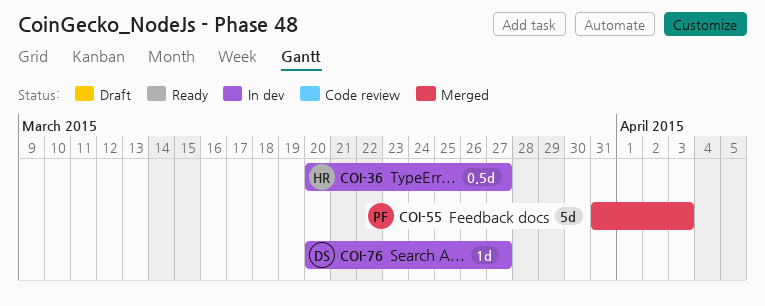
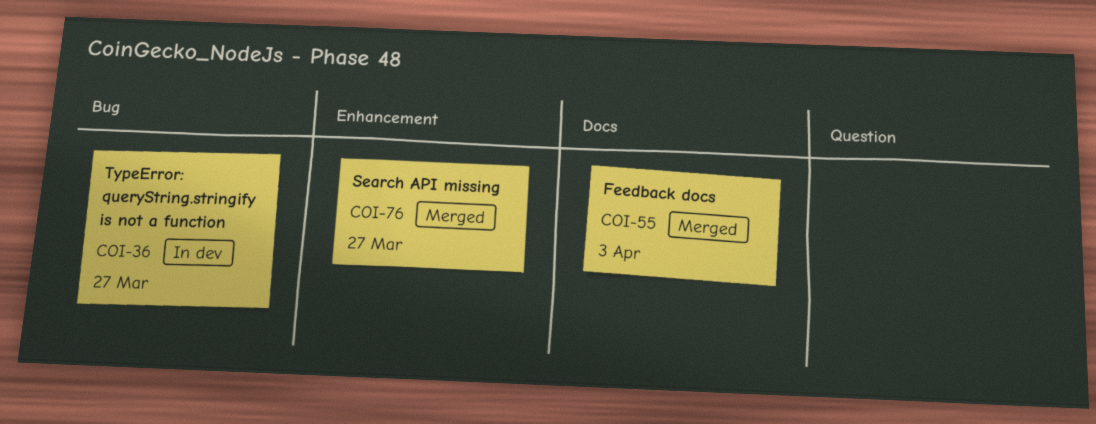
COI-76, status: In dev -> Merged

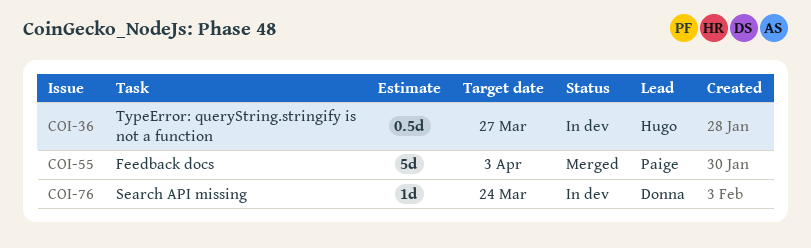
COI-76, status: Merged -> In dev
COI-76, due: Mar 27 -> Mar 24

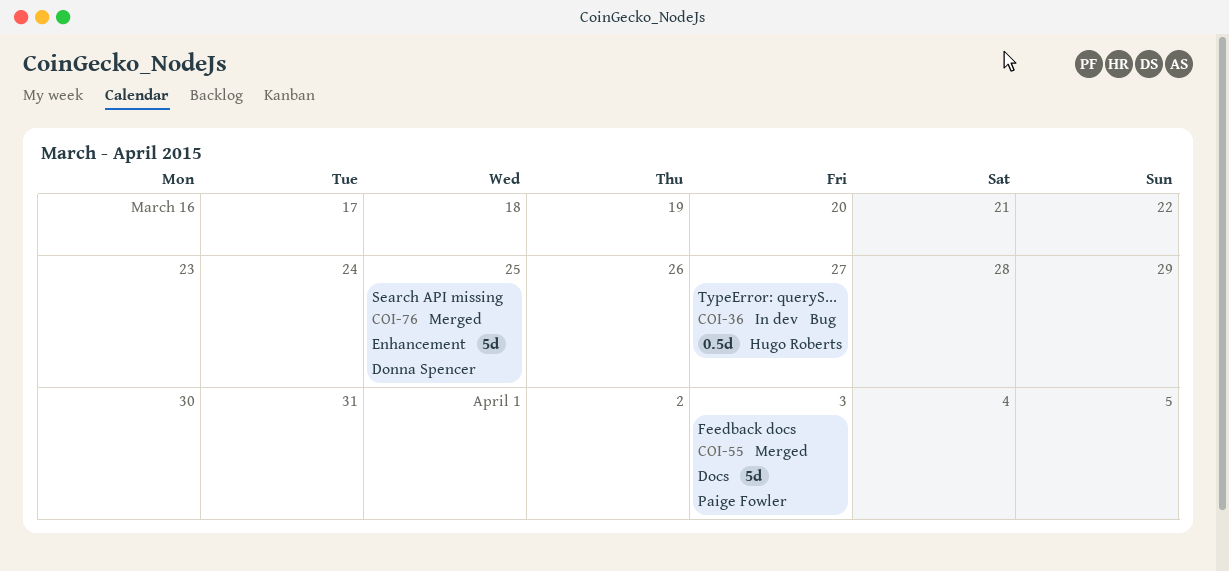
COI-76, status: In dev -> Merged
COI-76, estimate: 1d -> 5d
COI-76, due: Mar 24 -> Mar 25

